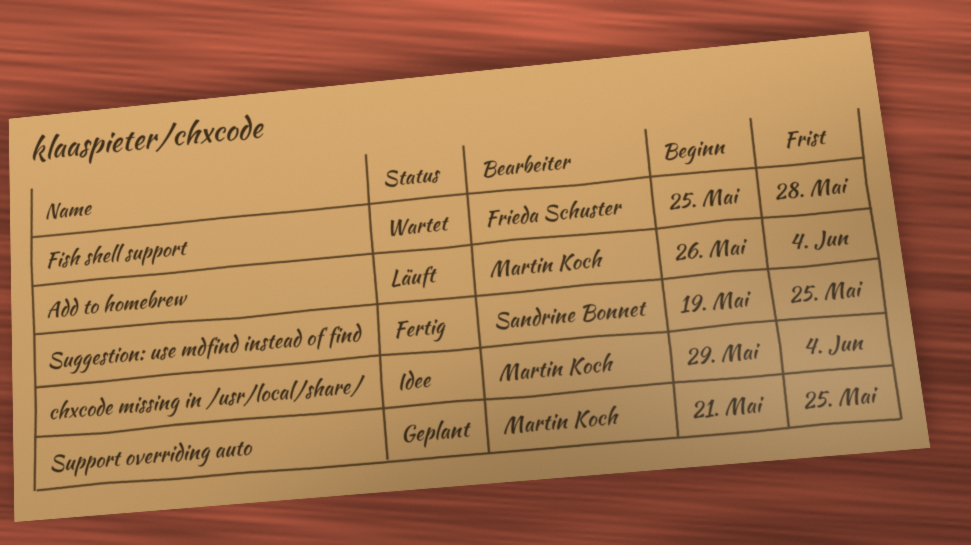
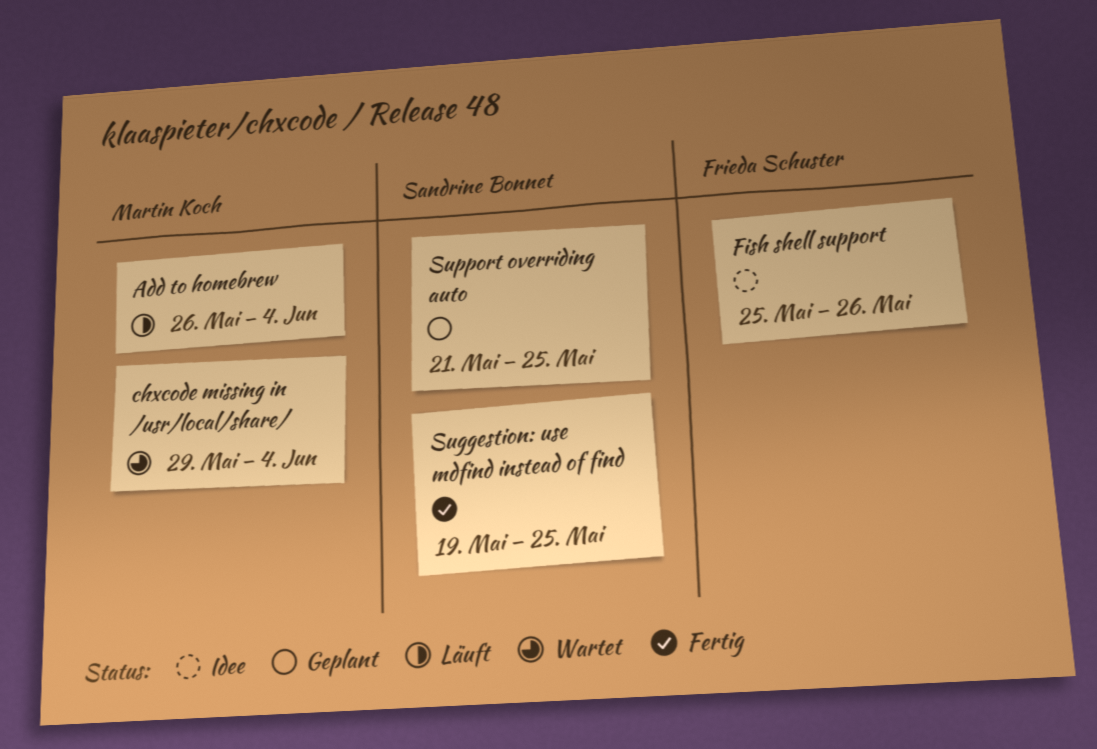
chxcode missing in /usr/local/share/, status: Idee -> Wartet
Fish shell support, status: Wartet -> Idee
Fish shell support, due: May 28 -> May 26
Support overriding auto, owner: Martin Koch -> Sandrine Bonnet

